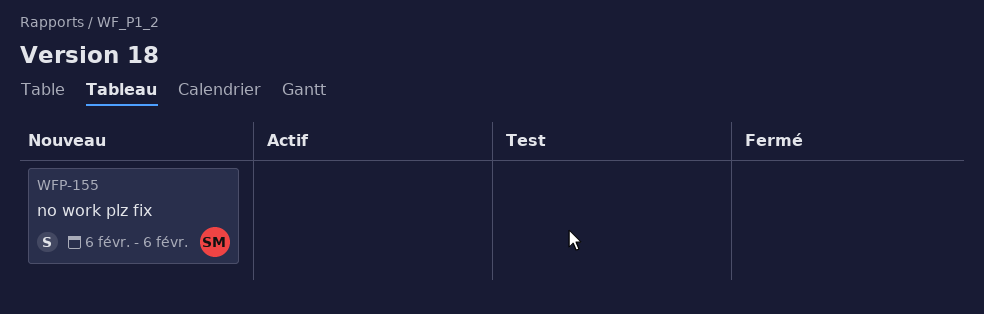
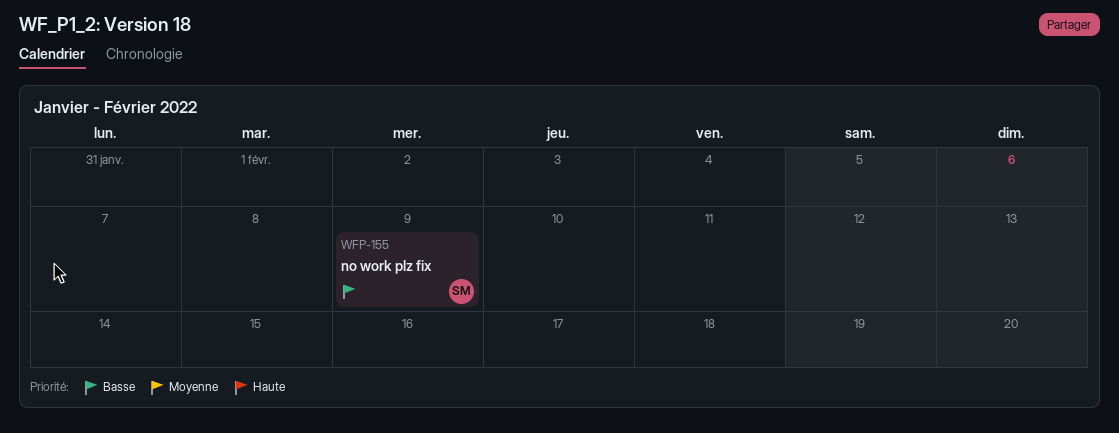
WFP-155, due: Feb 6 -> Feb 9

